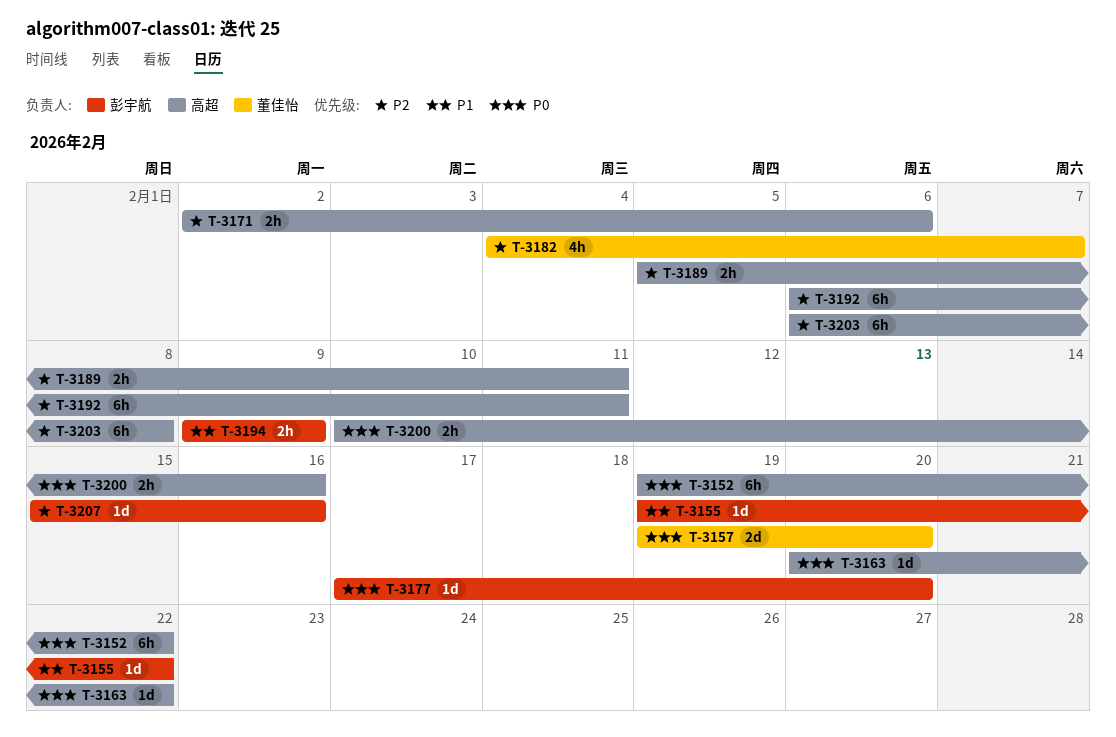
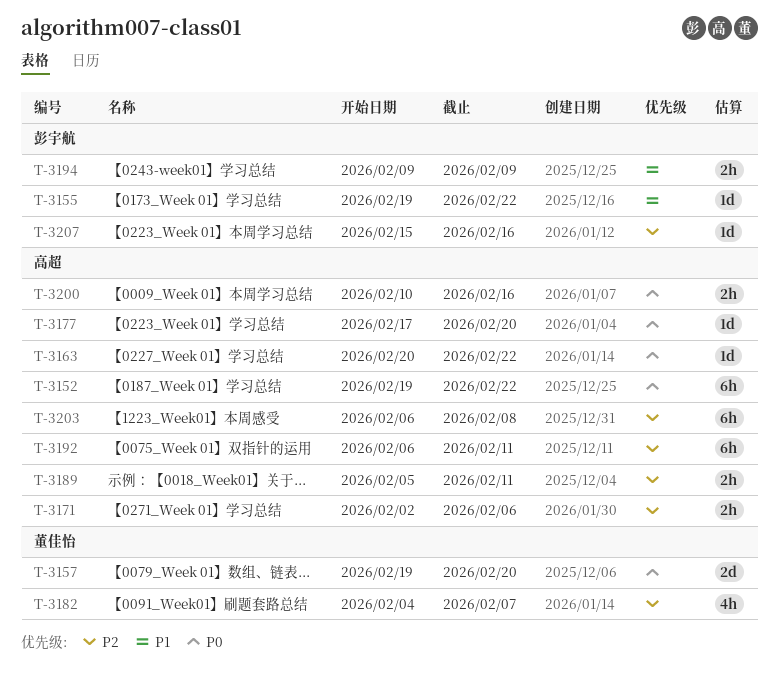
T-3177, owner: 彭宇航 -> 高超

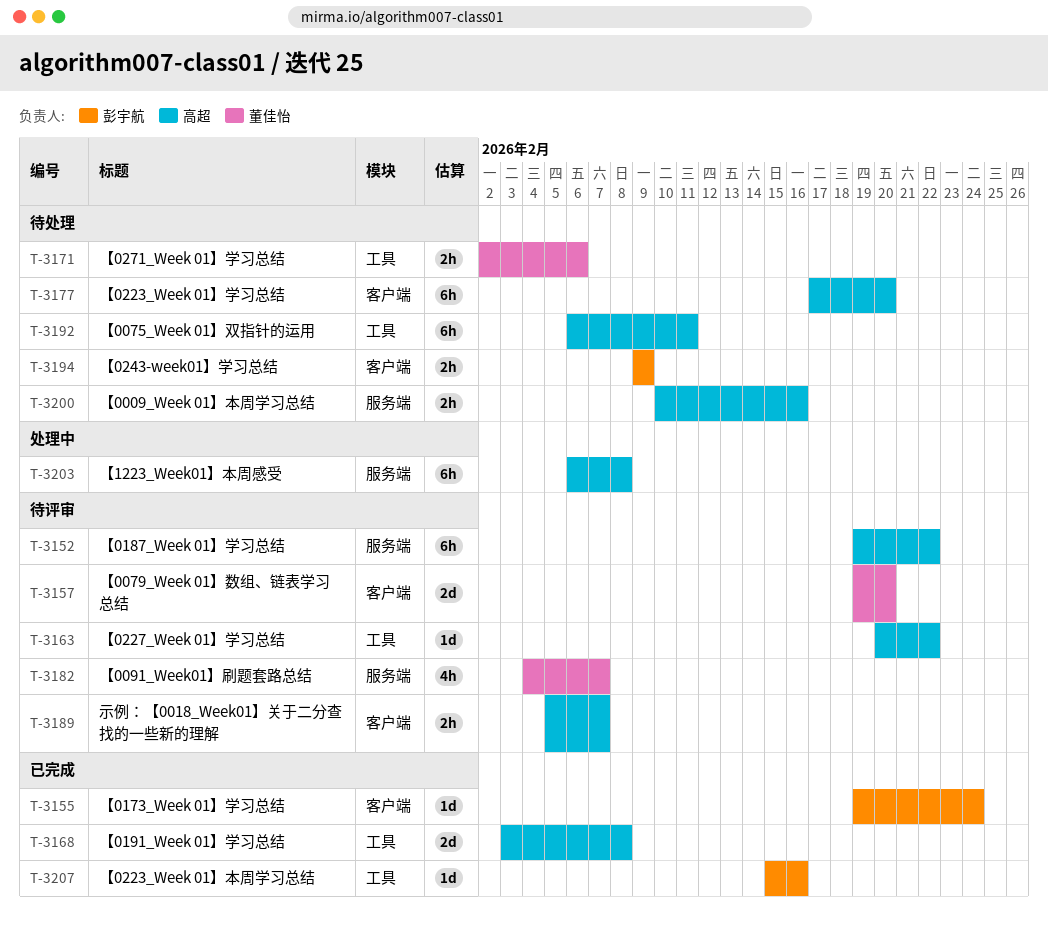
T-3155, due: Feb 22 -> Feb 24
T-3168: none -> present
T-3171, owner: 高超 -> 董佳怡
T-3177, estimate: 1d -> 6h
T-3189, due: Feb 11 -> Feb 7

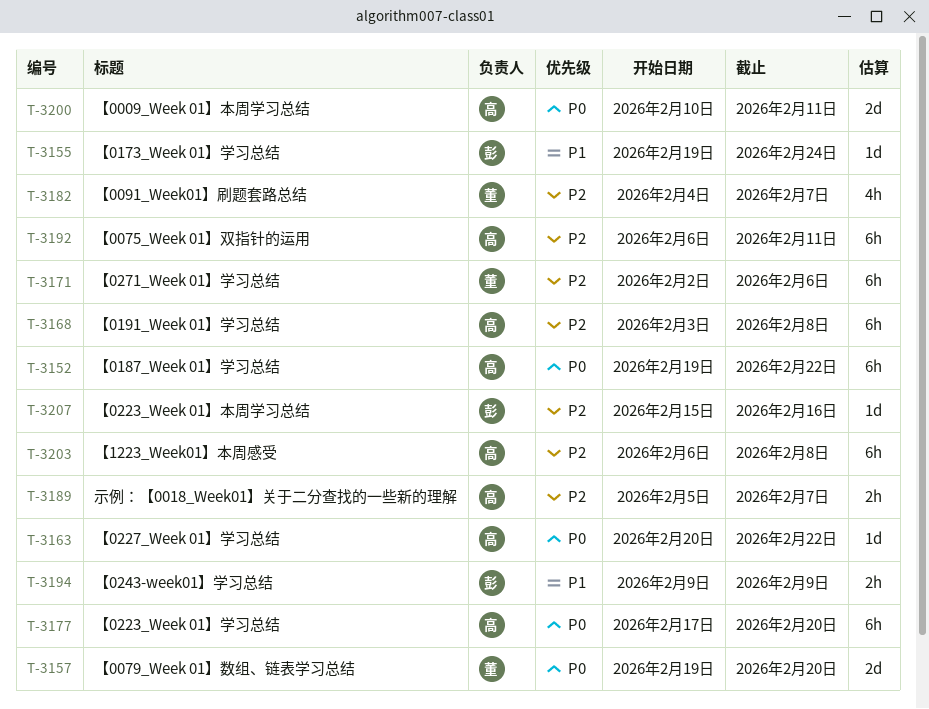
T-3168, estimate: 2d -> 6h
T-3171, estimate: 2h -> 6h
T-3200, estimate: 2h -> 2d
T-3200, due: Feb 16 -> Feb 11

